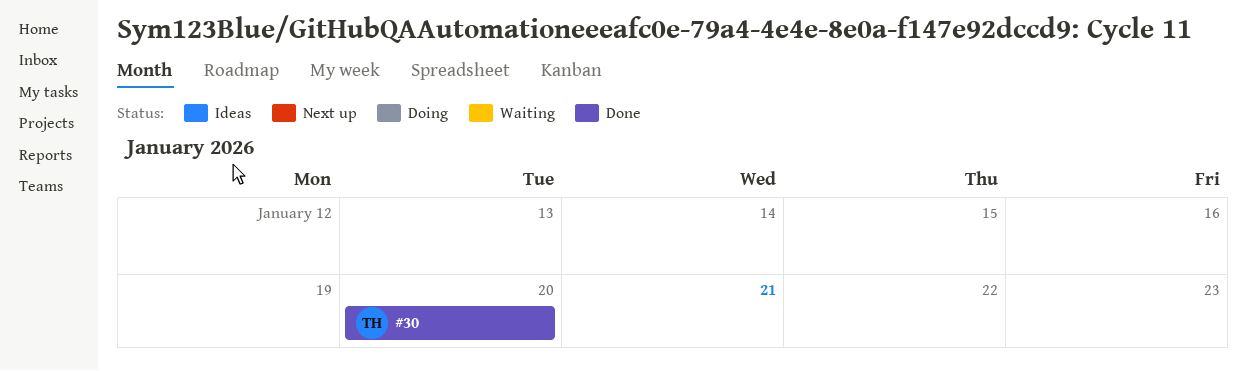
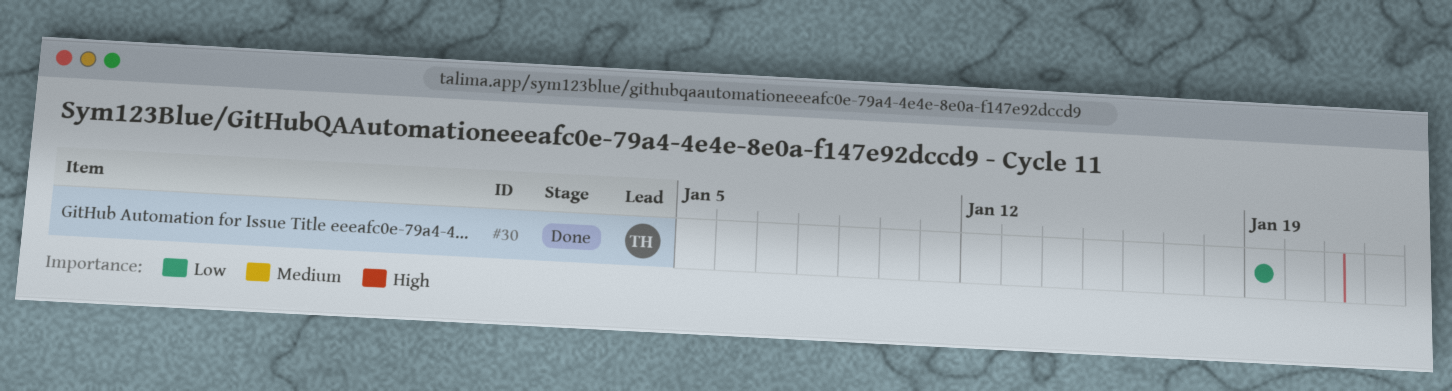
#30, start: Jan 20 -> Jan 19
#30, due: Jan 20 -> Jan 19

